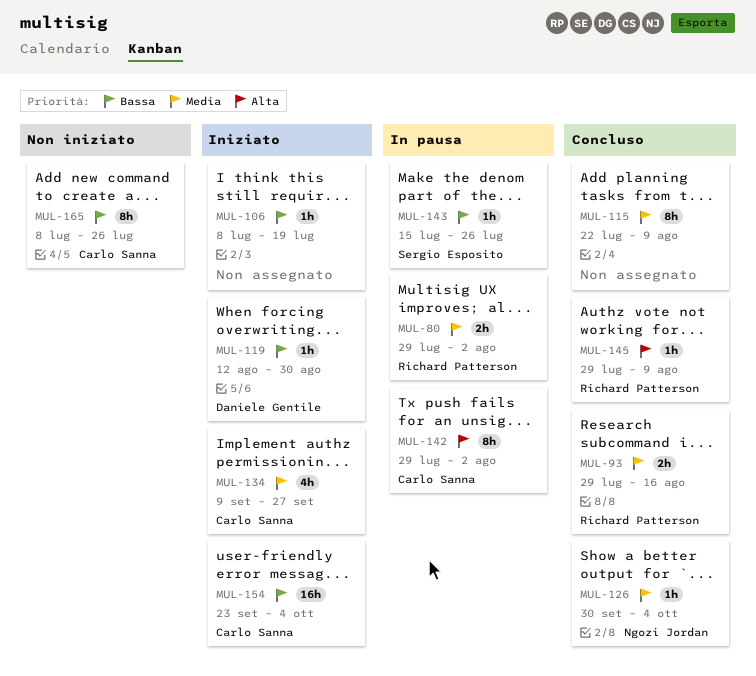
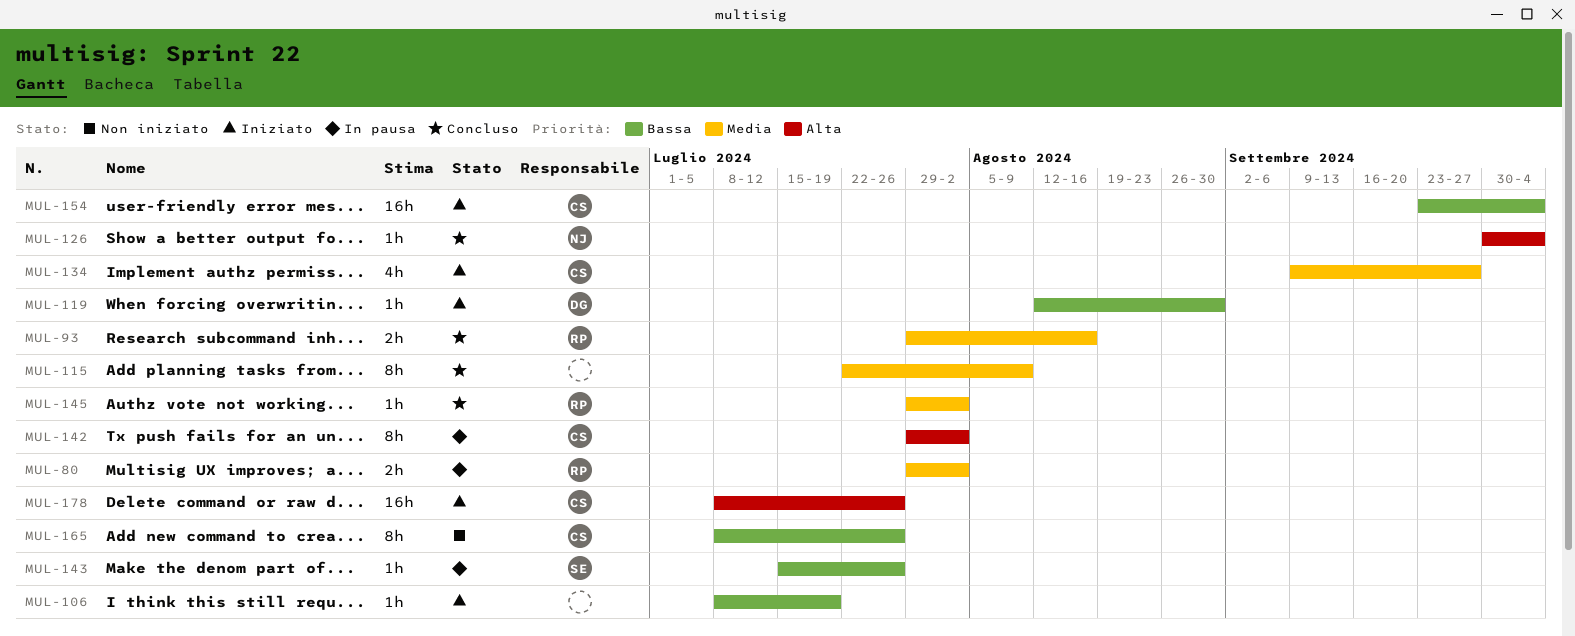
MUL-126, priority: Media -> Alta
MUL-145, priority: Alta -> Media
MUL-145, due: Aug 9 -> Aug 2
MUL-178: none -> present

